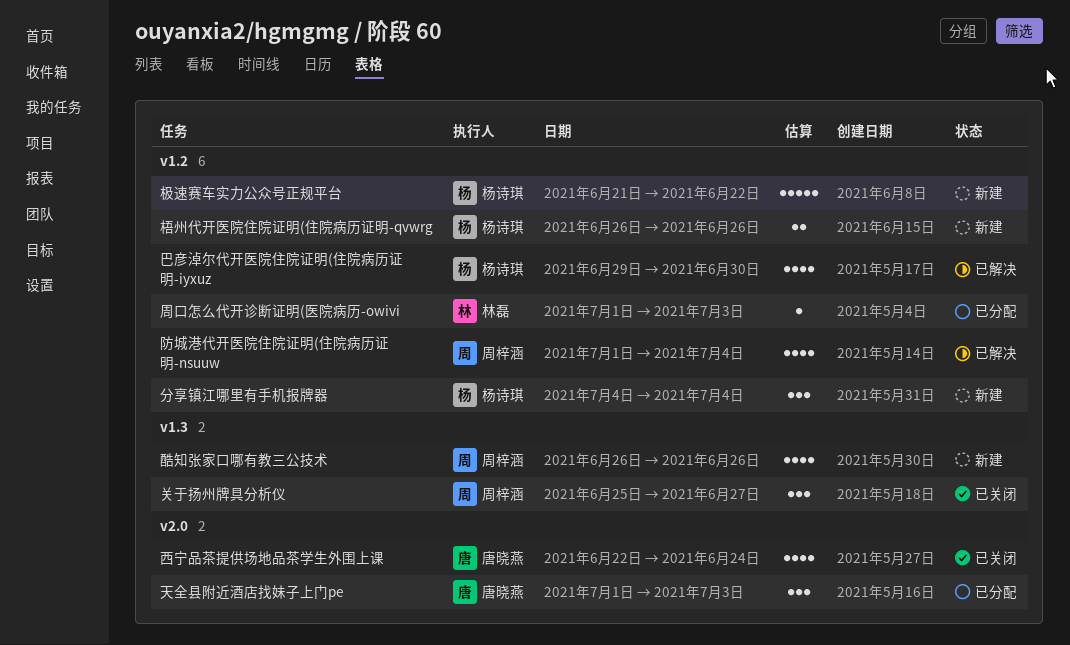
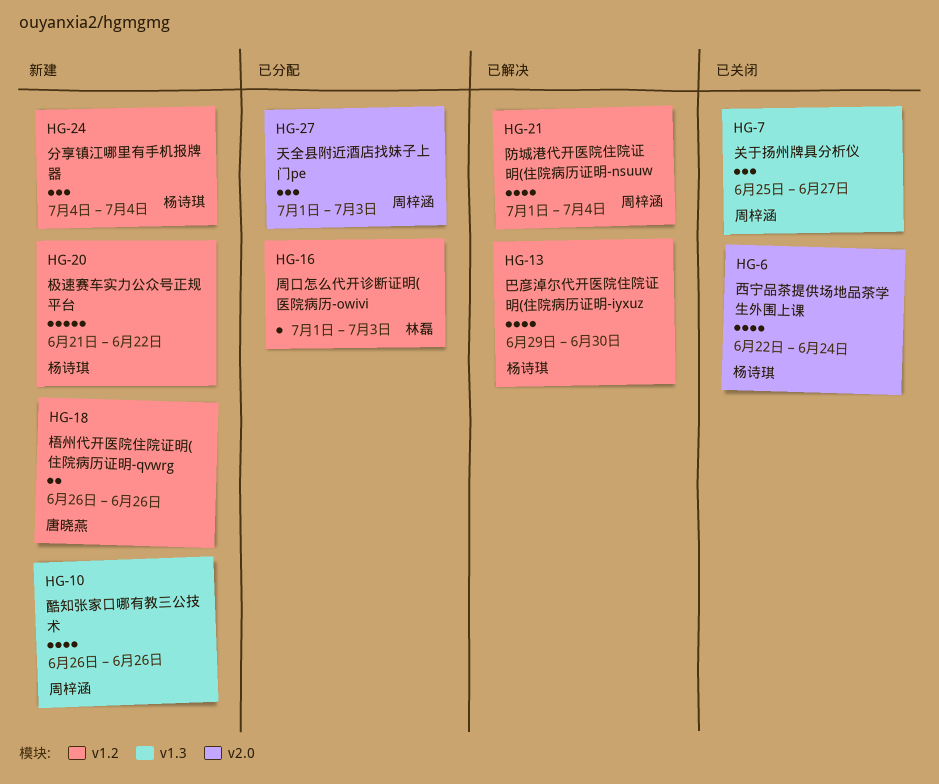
天全县附近酒店找妹子上门pe, owner: 唐晓燕 -> 周梓涵
梧州代开医院住院证明(住院病历证明-qvwrg, owner: 杨诗琪 -> 唐晓燕
西宁品茶提供场地品茶学生外围上课, owner: 唐晓燕 -> 杨诗琪

